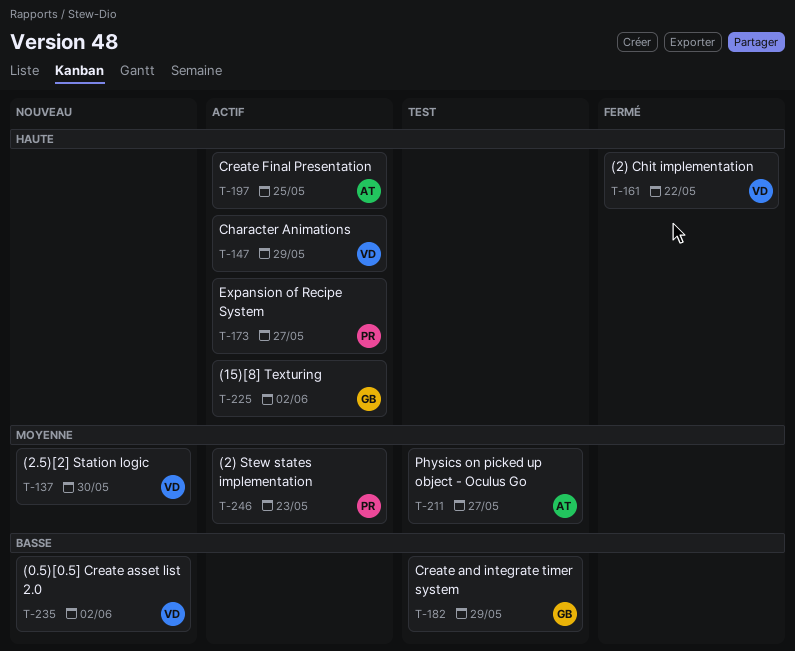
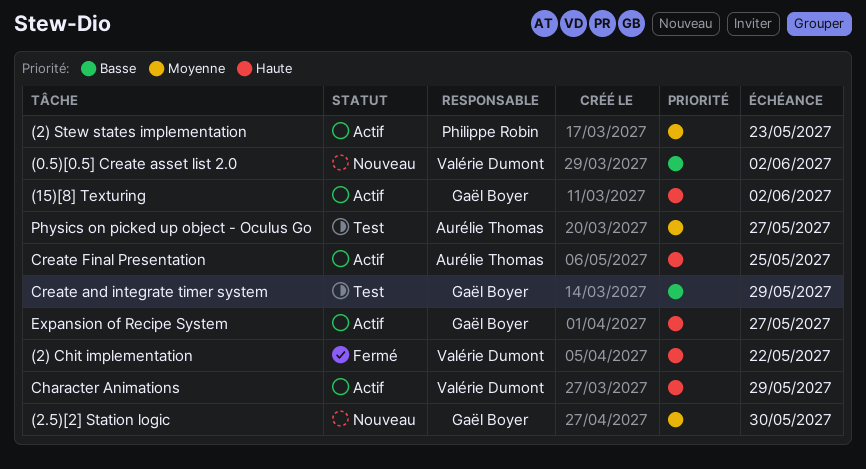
(2.5)[2] Station logic, owner: Valérie Dumont -> Gaël Boyer
Expansion of Recipe System, owner: Philippe Robin -> Gaël Boyer

